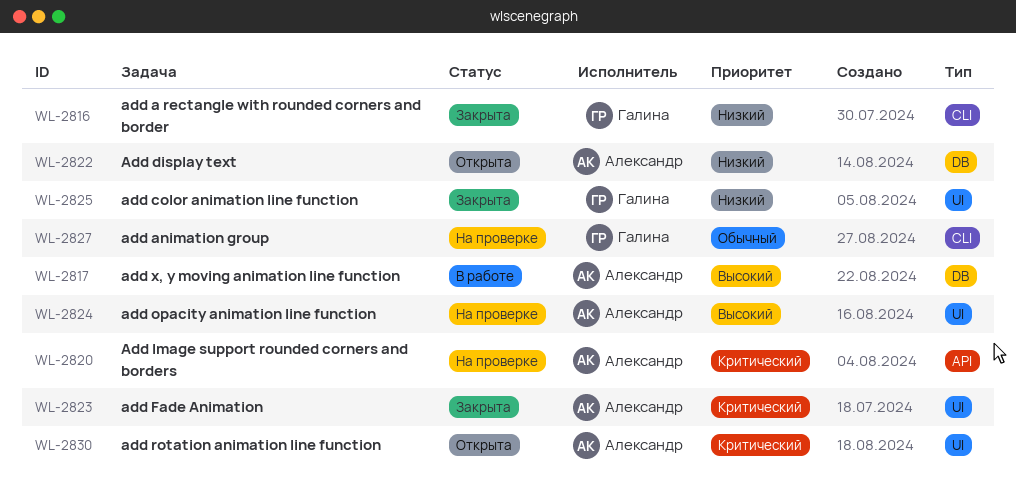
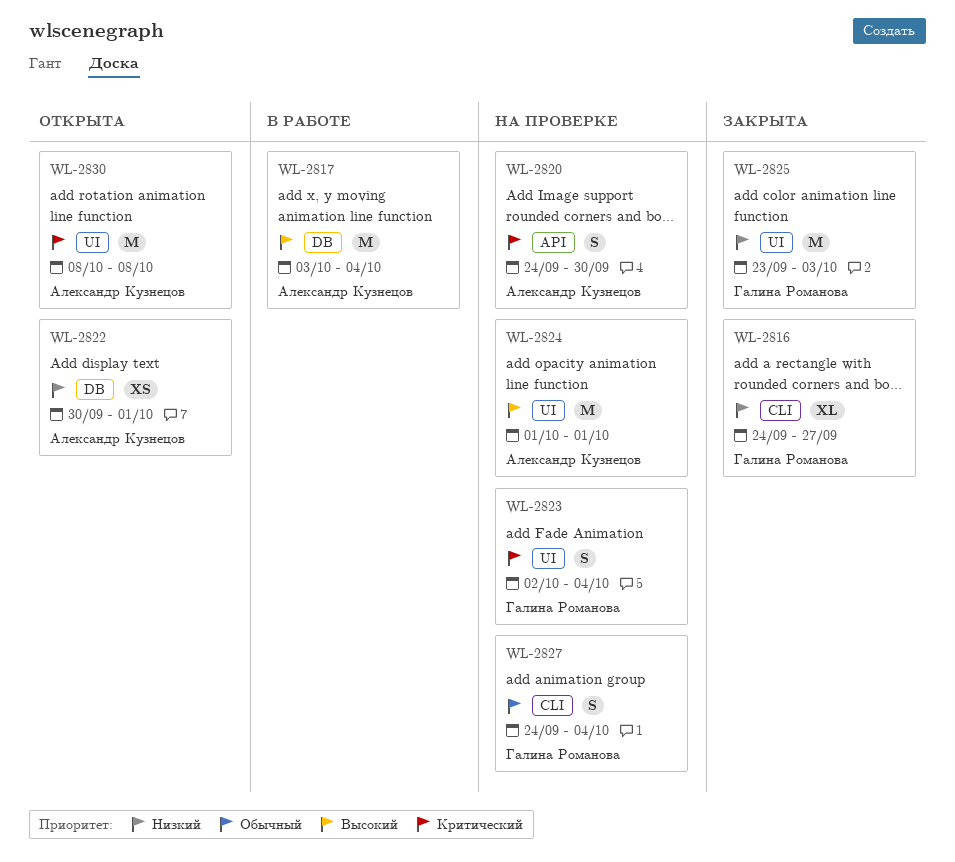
WL-2823, status: Закрыта -> На проверке
WL-2823, owner: Александр Кузнецов -> Галина Романова

